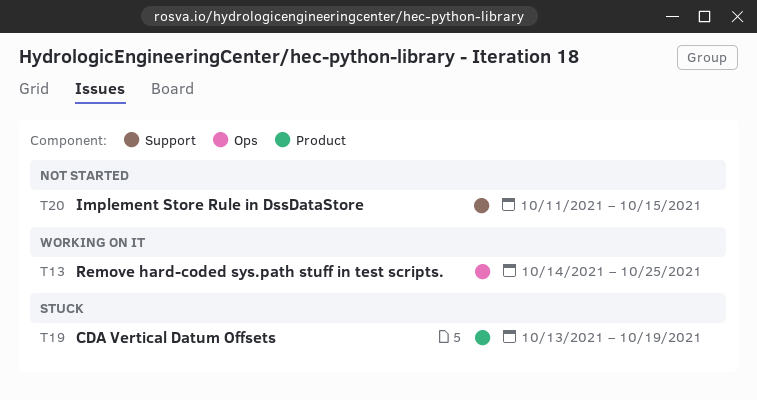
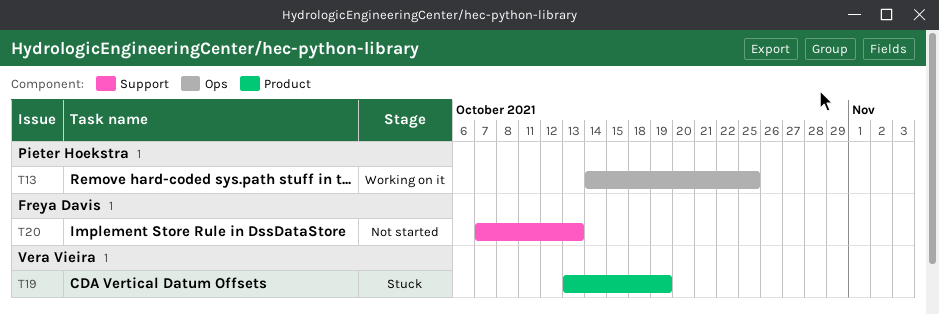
T20, start: Oct 11 -> Oct 7
T20, due: Oct 15 -> Oct 13

